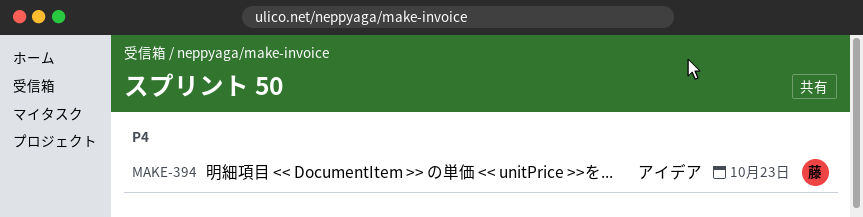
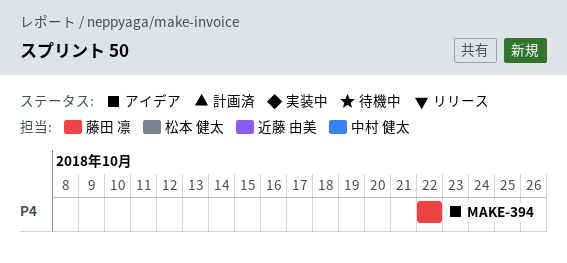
MAKE-394, due: Oct 23 -> Oct 22

